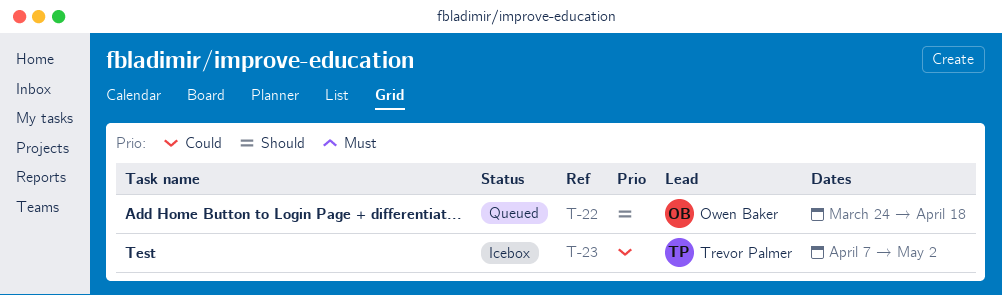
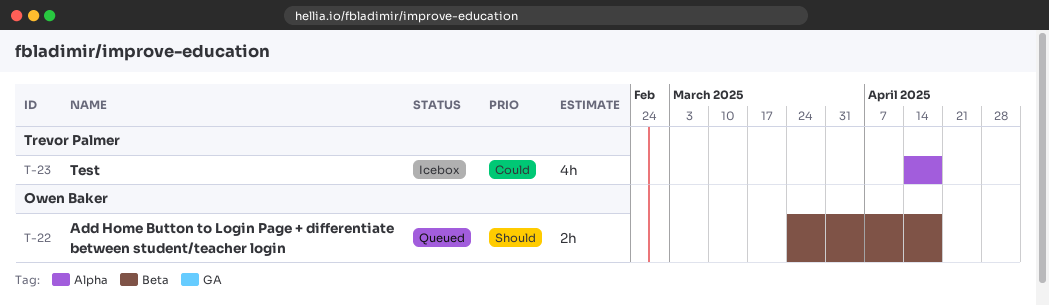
T-23, start: Apr 7 -> Apr 14
T-23, due: May 2 -> Apr 18

